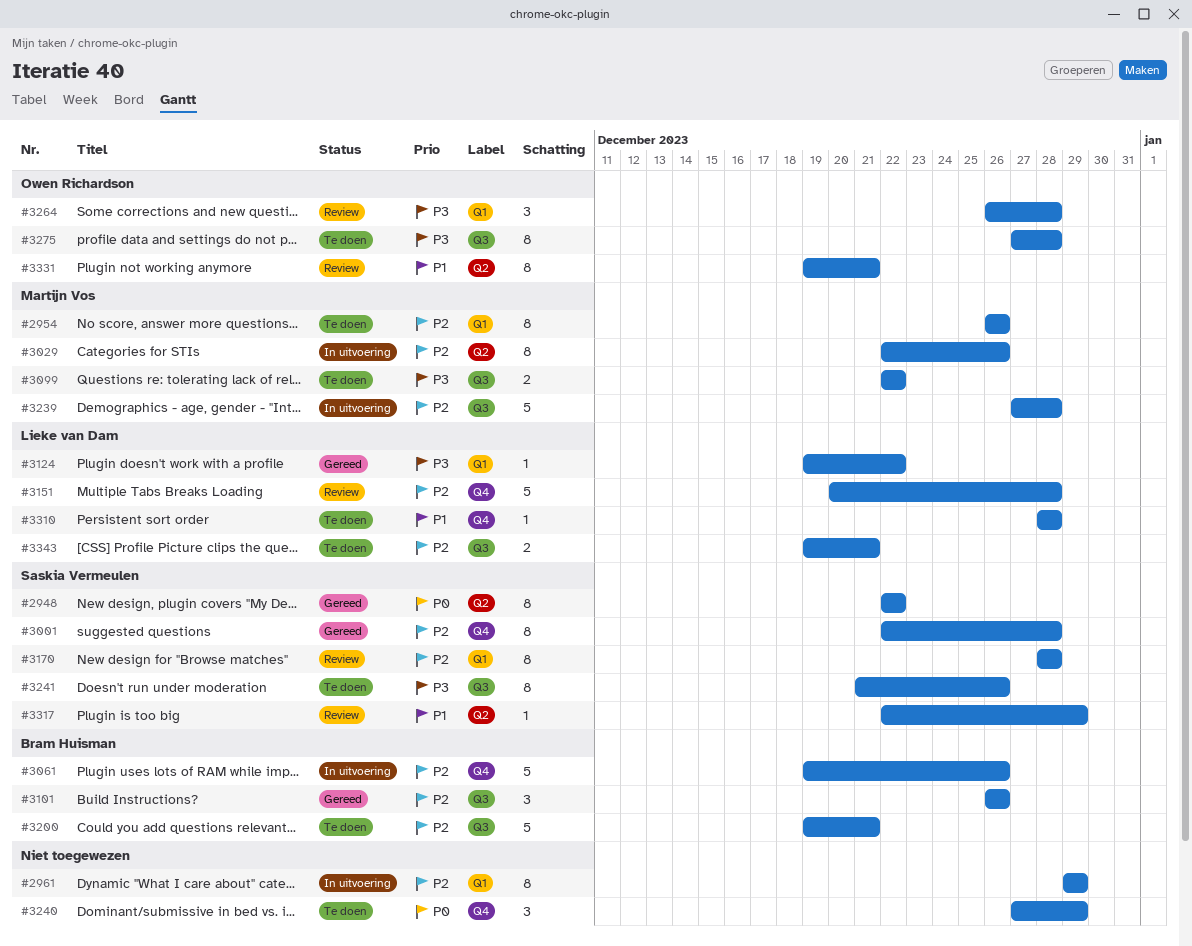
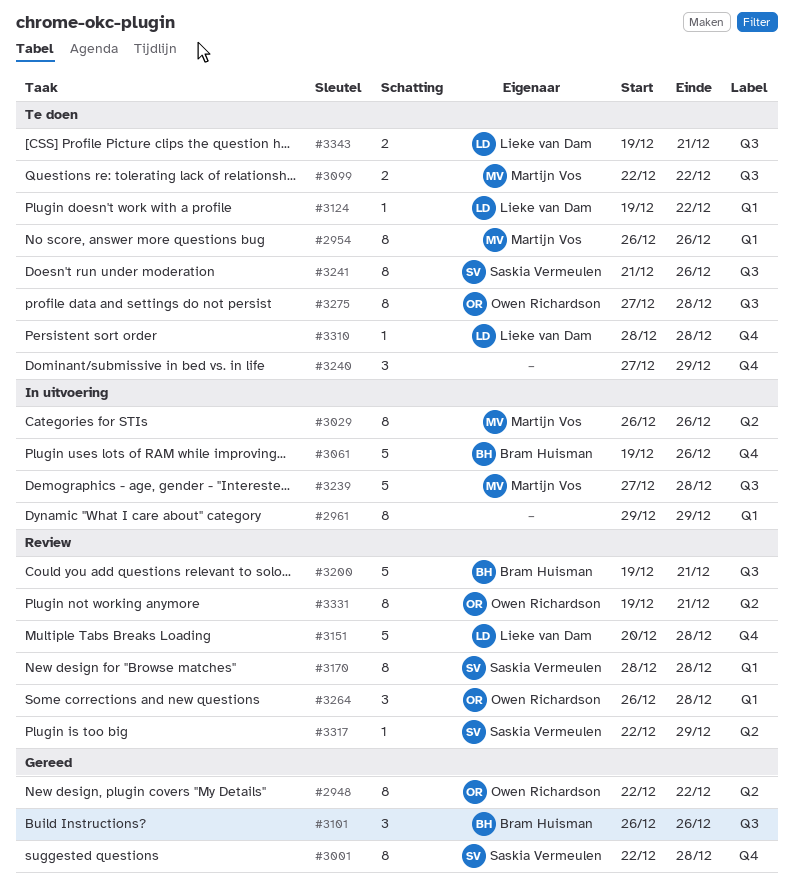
#2948, owner: Saskia Vermeulen -> Owen Richardson
#3029, start: Dec 22 -> Dec 26
#3124, status: Gereed -> Te doen
#3200, status: Te doen -> Review

